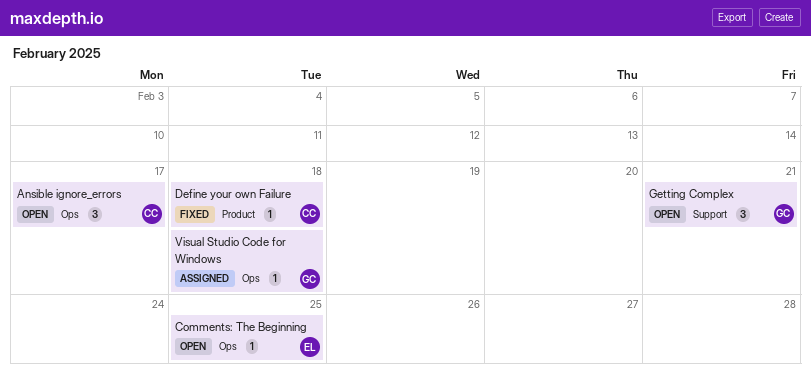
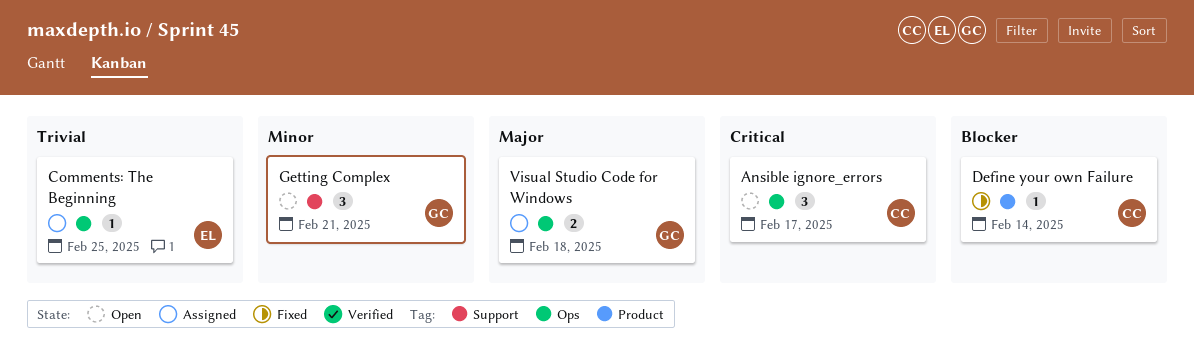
Comments: The Beginning, status: Open -> Assigned
Define your own Failure, due: Feb 18 -> Feb 14
Visual Studio Code for Windows, estimate: 1 -> 2

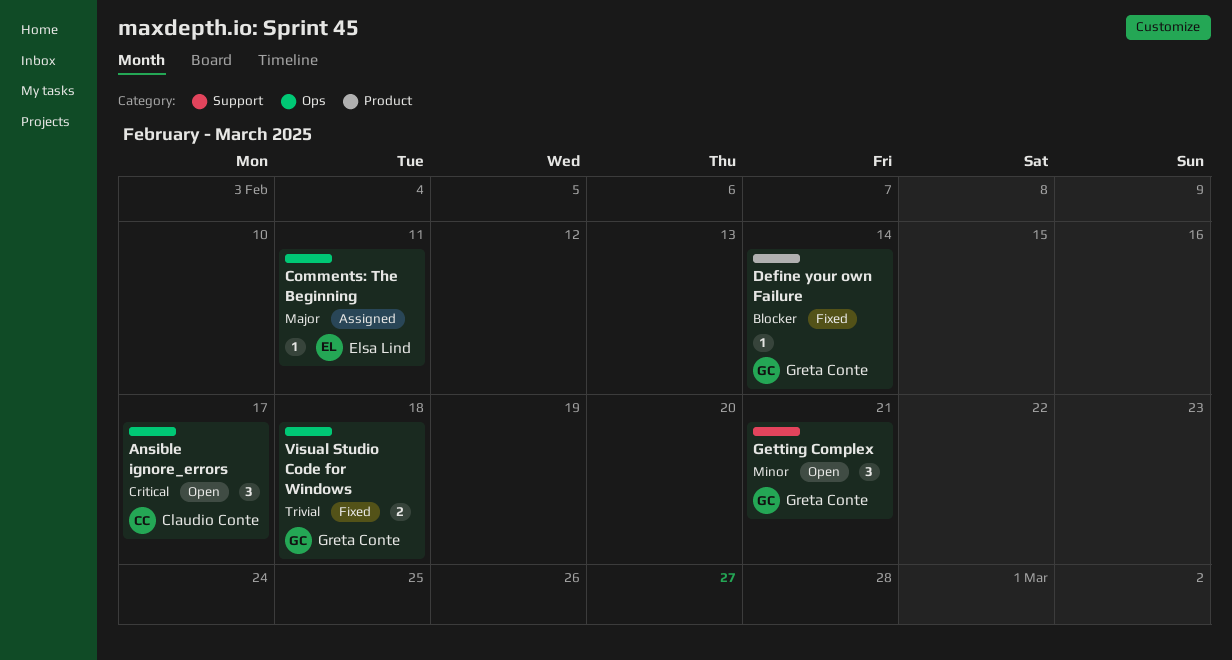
Comments: The Beginning, priority: Trivial -> Major
Comments: The Beginning, due: Feb 25 -> Feb 11
Define your own Failure, owner: Claudio Conte -> Greta Conte
Visual Studio Code for Windows, status: Assigned -> Fixed
Visual Studio Code for Windows, priority: Major -> Trivial

